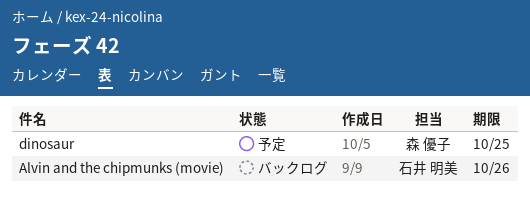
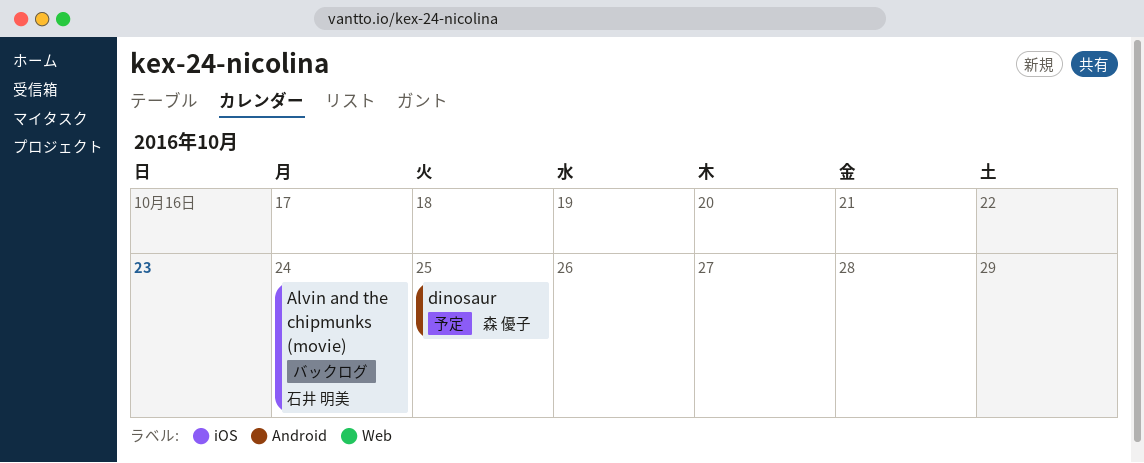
Alvin and the chipmunks (movie), due: Oct 26 -> Oct 24

